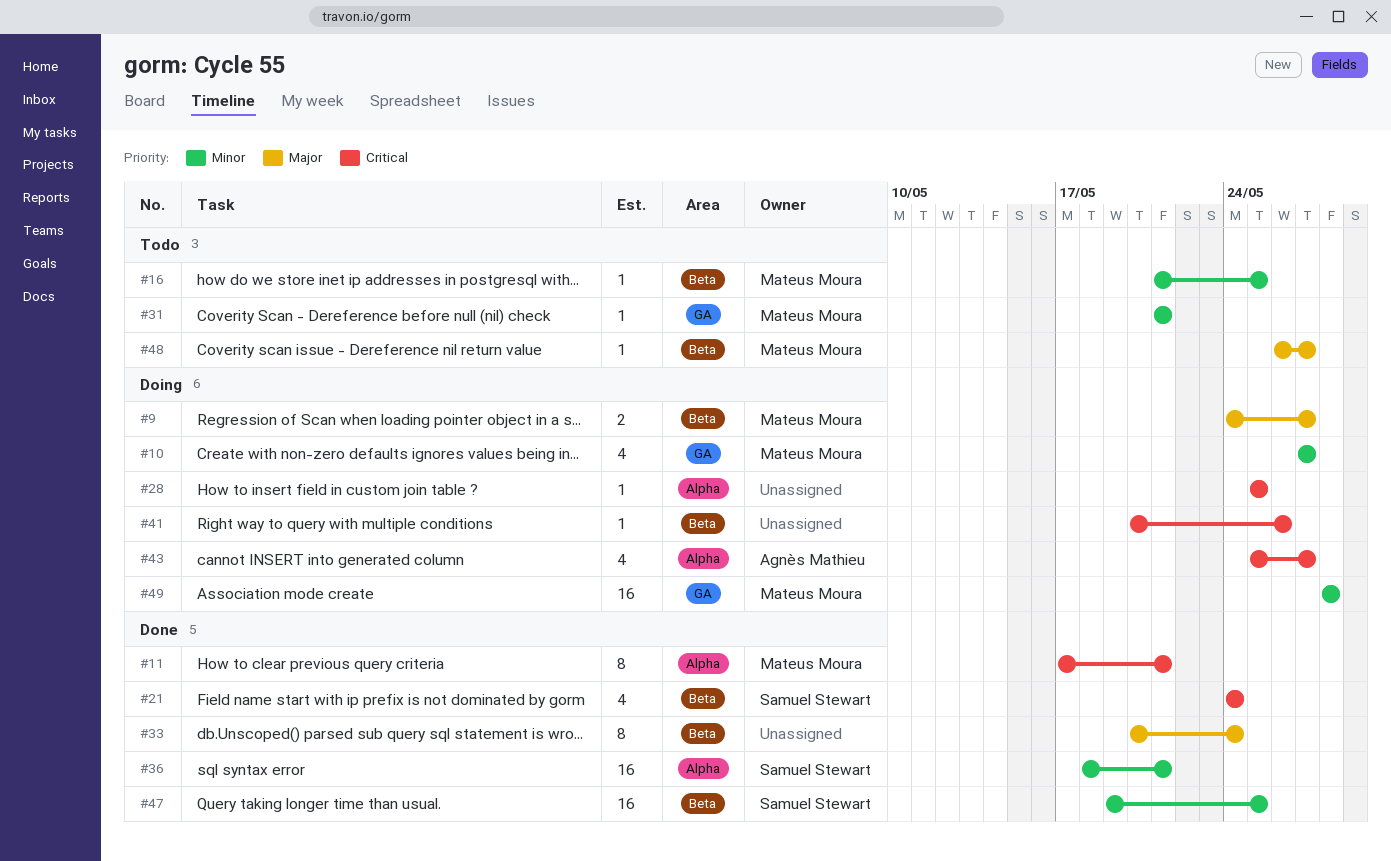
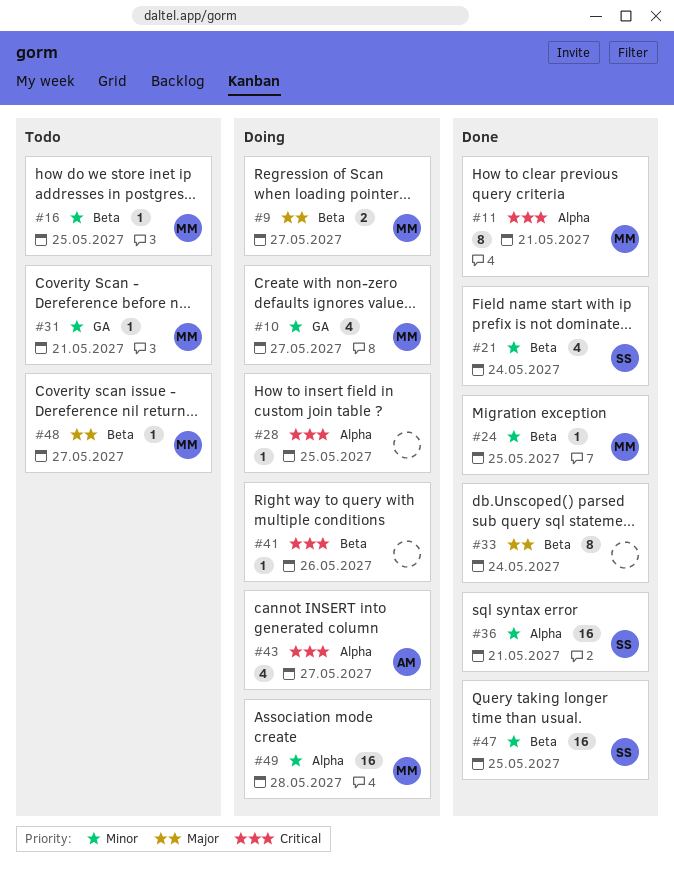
#21, priority: Critical -> Minor
#24: none -> present
#49, label: GA -> Alpha

